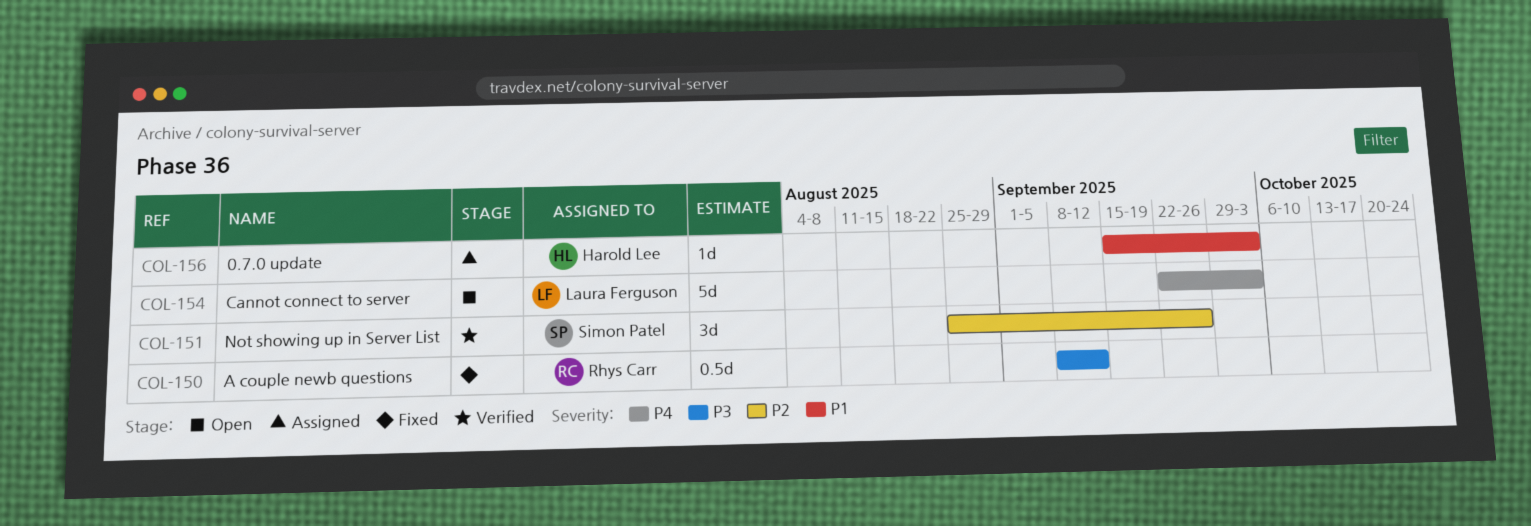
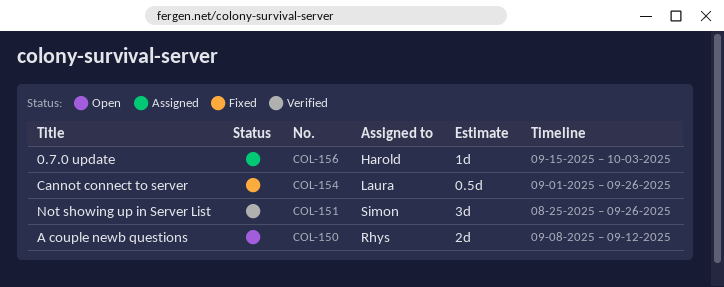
COL-150, status: Fixed -> Open
COL-150, estimate: 0.5d -> 2d
COL-154, status: Open -> Fixed
COL-154, estimate: 5d -> 0.5d
COL-154, start: Sep 22 -> Sep 1
COL-154, due: Oct 3 -> Sep 26

